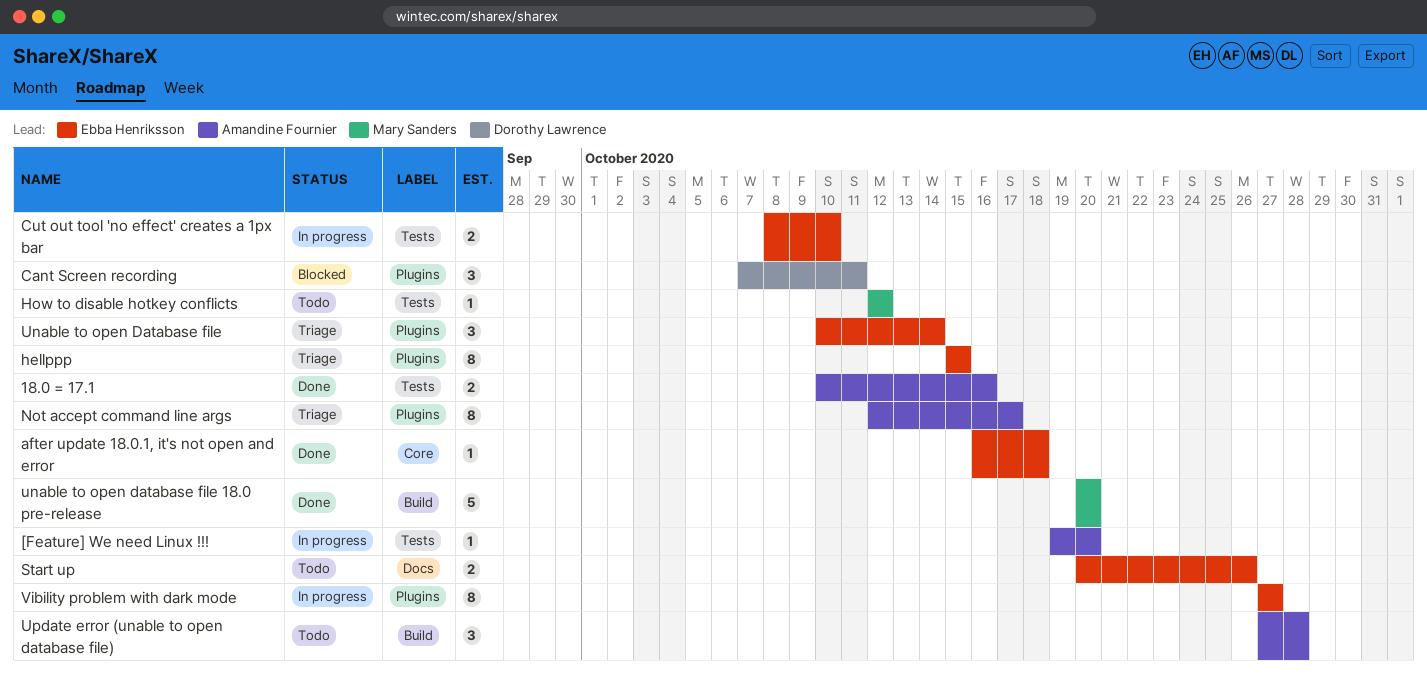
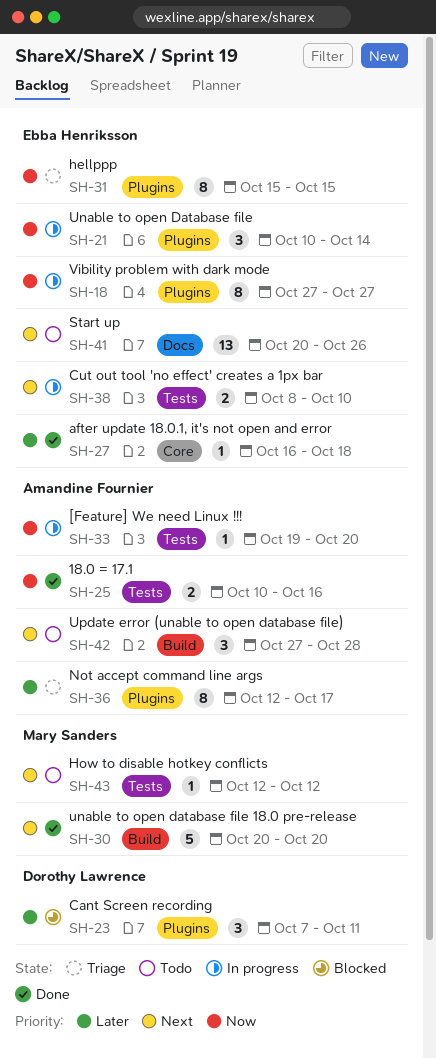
Start up, estimate: 2 -> 13
Unable to open Database file, status: Triage -> In progress

